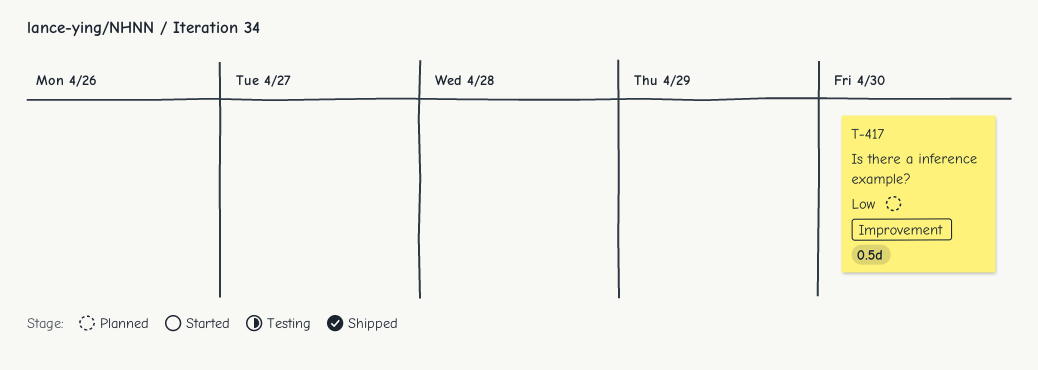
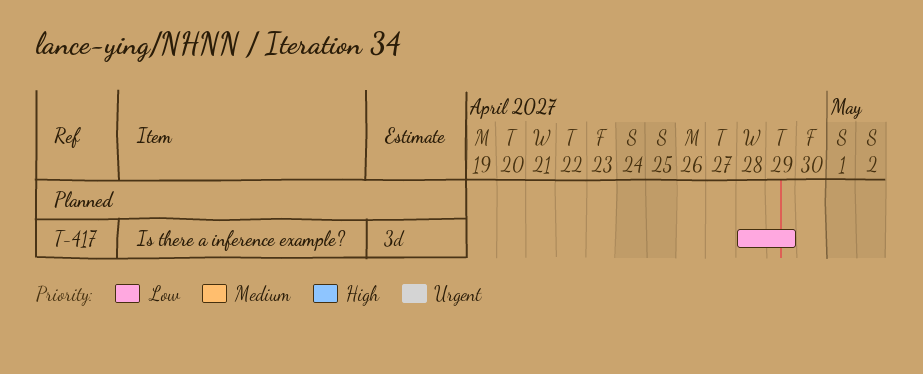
T-417, estimate: 0.5d -> 3d
T-417, due: Apr 30 -> Apr 29

